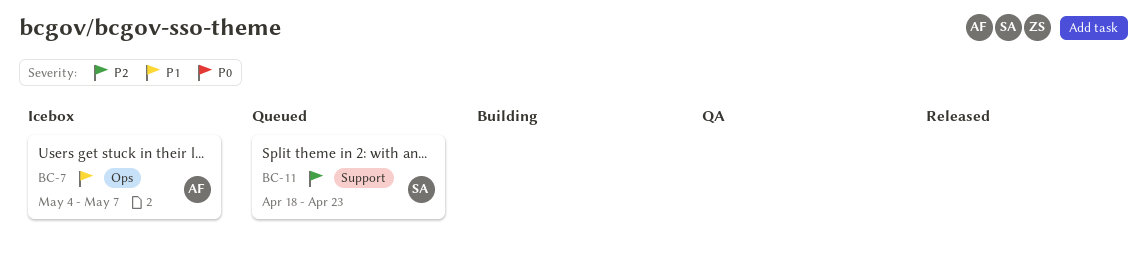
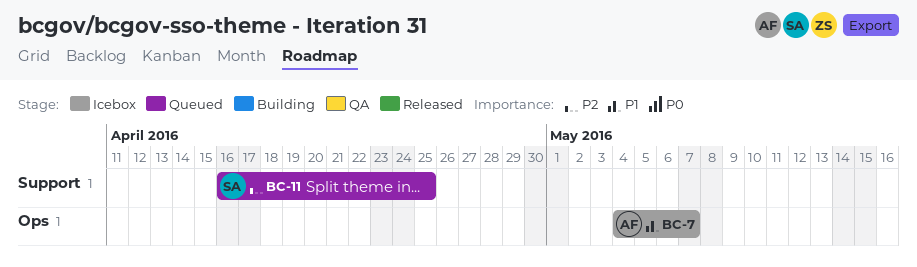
BC-11, start: Apr 18 -> Apr 16
BC-11, due: Apr 23 -> Apr 25

